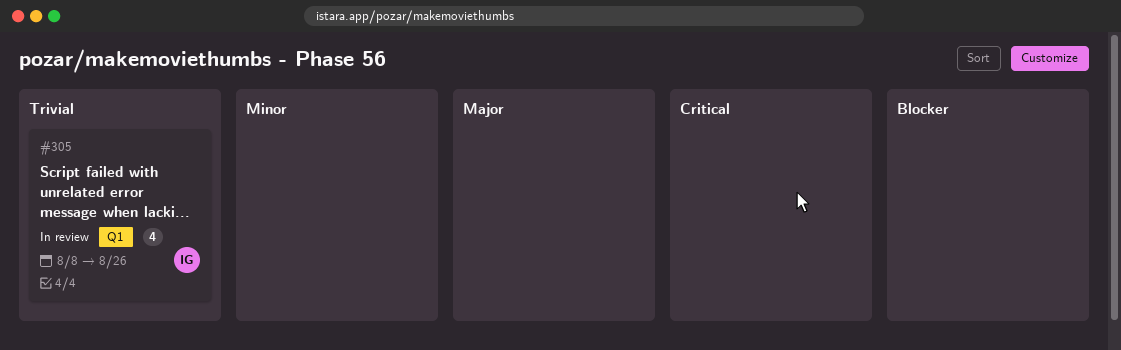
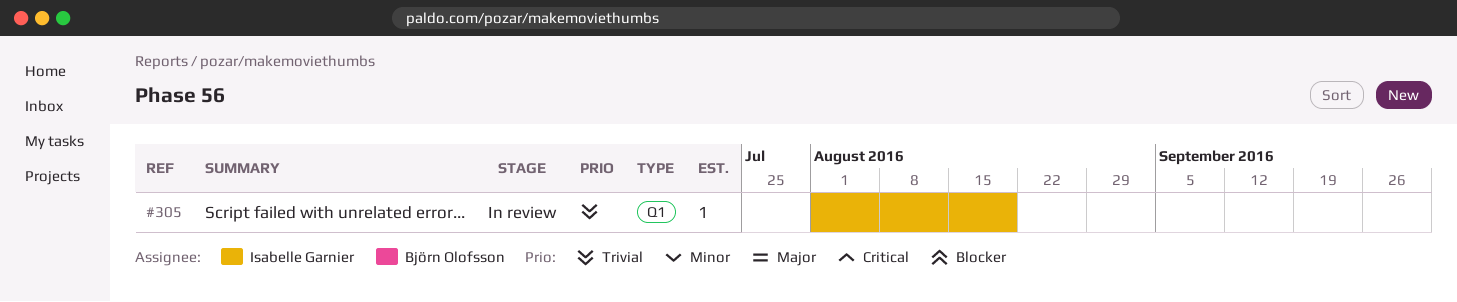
#305, estimate: 4 -> 1
#305, start: Aug 8 -> Aug 1
#305, due: Aug 26 -> Aug 19

